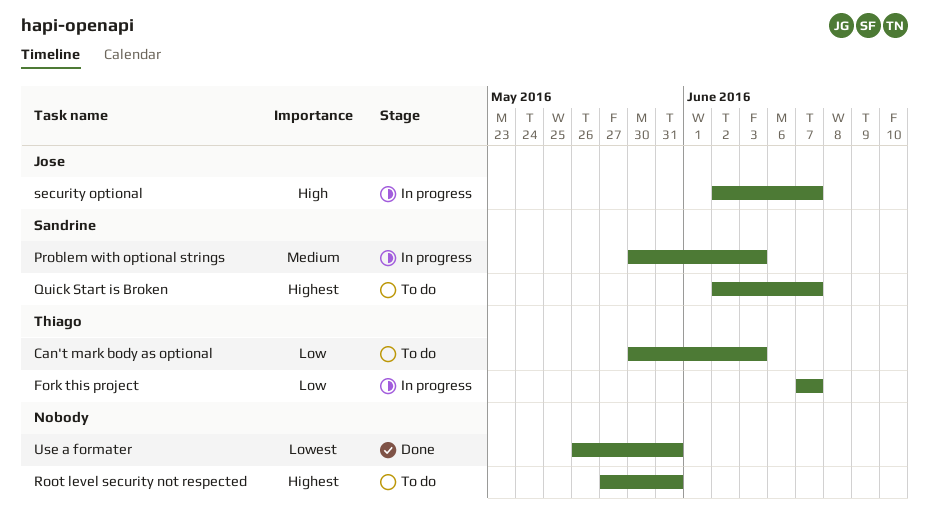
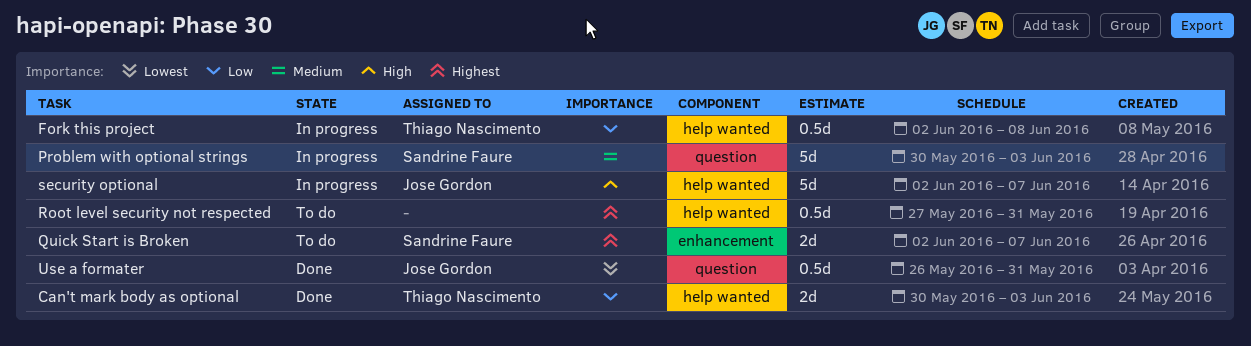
Can't mark body as optional, status: To do -> Done
Fork this project, start: Jun 7 -> Jun 2
Fork this project, due: Jun 7 -> Jun 8
Use a formater, owner: none -> Jose Gordon

